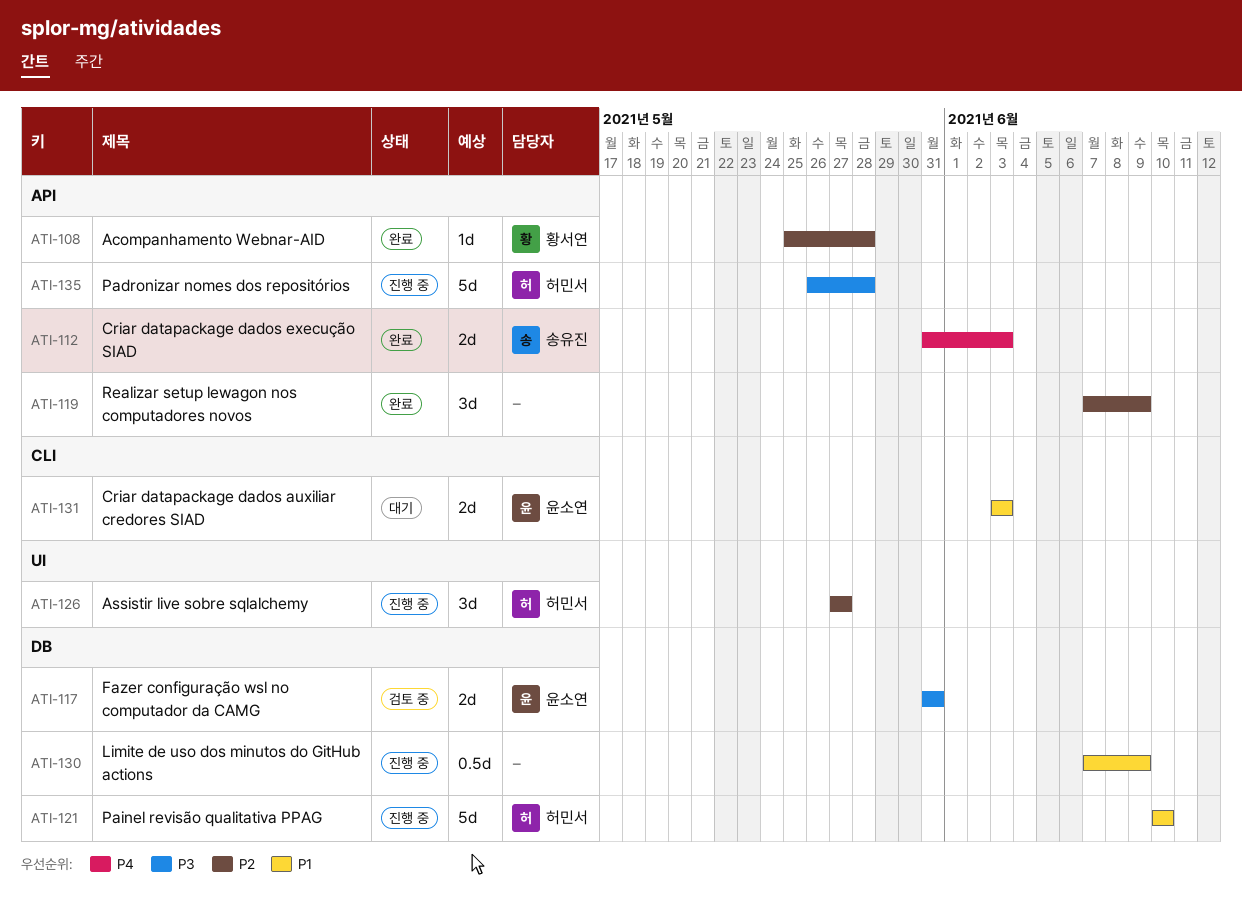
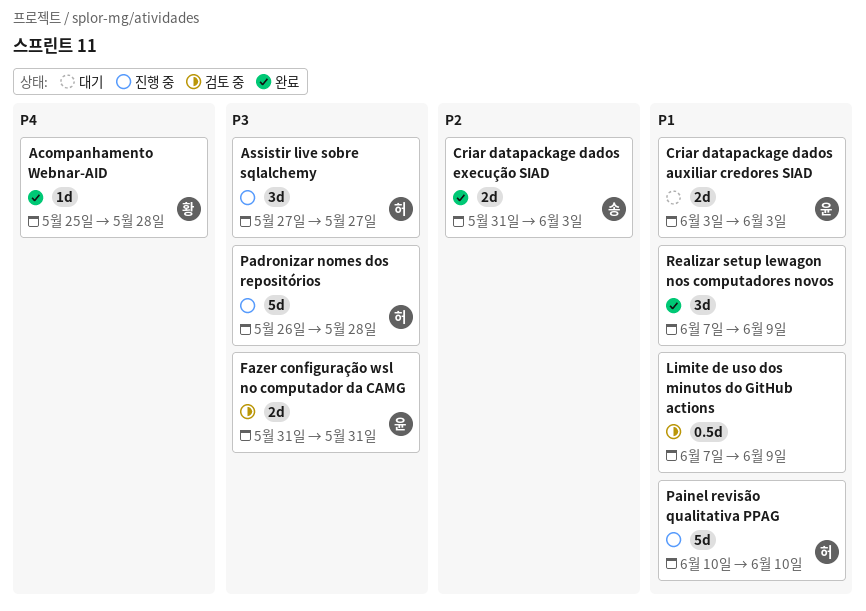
Acompanhamento Webnar-AID, priority: P2 -> P4
Assistir live sobre sqlalchemy, priority: P2 -> P3
Criar datapackage dados execução SIAD, priority: P4 -> P2
Limite de uso dos minutos do GitHub actions, status: 진행 중 -> 검토 중
Realizar setup lewagon nos computadores novos, priority: P2 -> P1

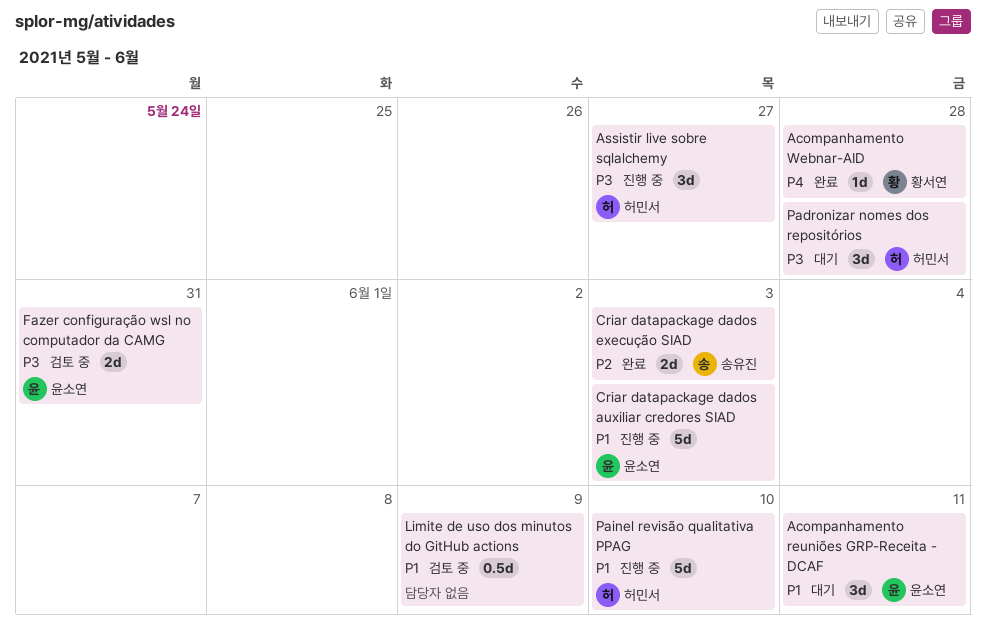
Acompanhamento reuniões GRP-Receita - DCAF: none -> present
Criar datapackage dados auxiliar credores SIAD, status: 대기 -> 진행 중
Criar datapackage dados auxiliar credores SIAD, estimate: 2d -> 5d
Padronizar nomes dos repositórios, status: 진행 중 -> 대기
Padronizar nomes dos repositórios, estimate: 5d -> 3d
Realizar setup lewagon nos computadores novos: present -> none

